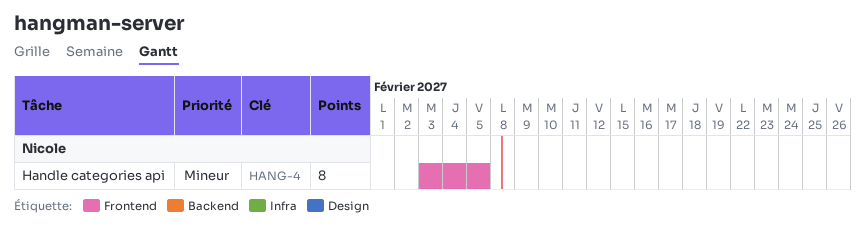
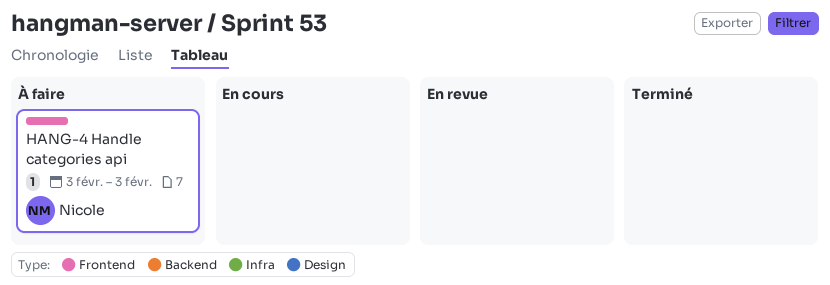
HANG-4, estimate: 8 -> 1
HANG-4, due: Feb 5 -> Feb 3

